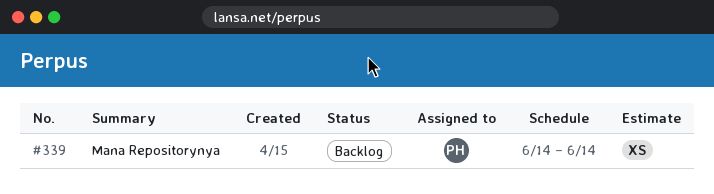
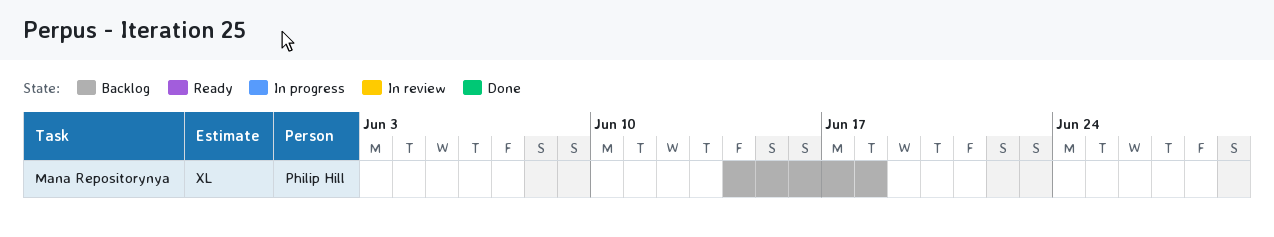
Mana Repositorynya, estimate: XS -> XL
Mana Repositorynya, due: Jun 14 -> Jun 18

